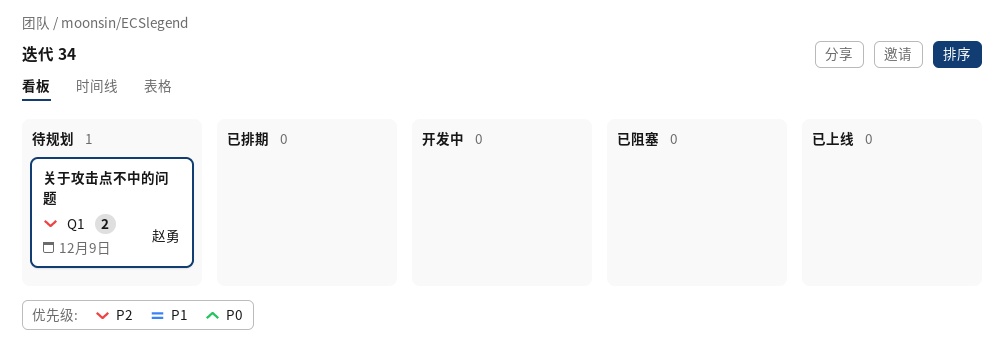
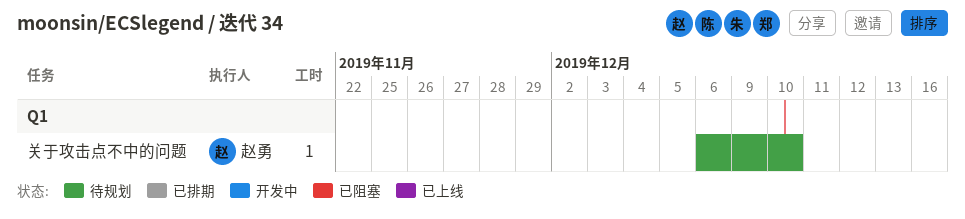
关于攻击点不中的问题, estimate: 2 -> 1
关于攻击点不中的问题, due: Dec 9 -> Dec 10

